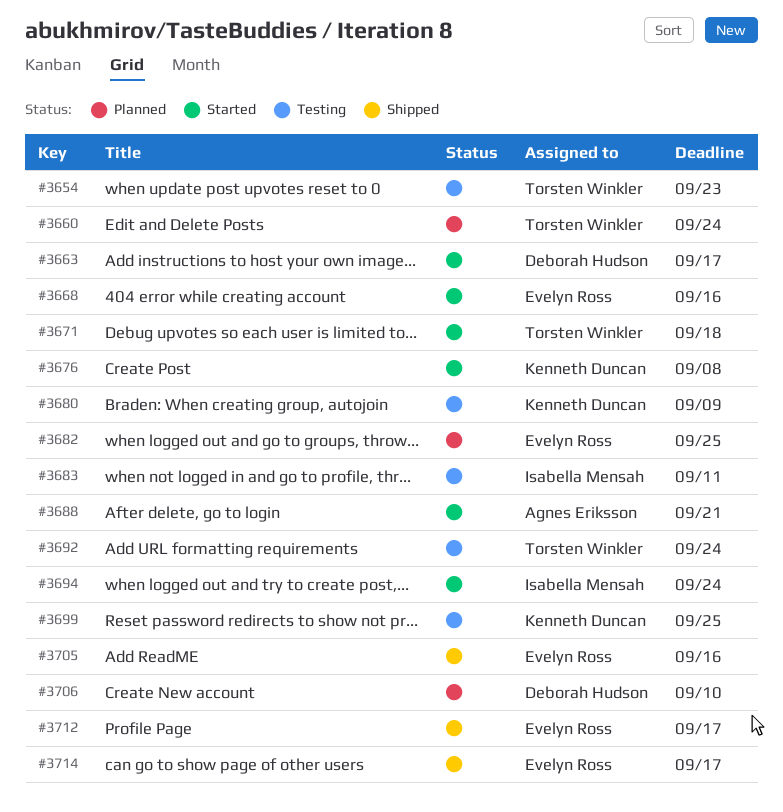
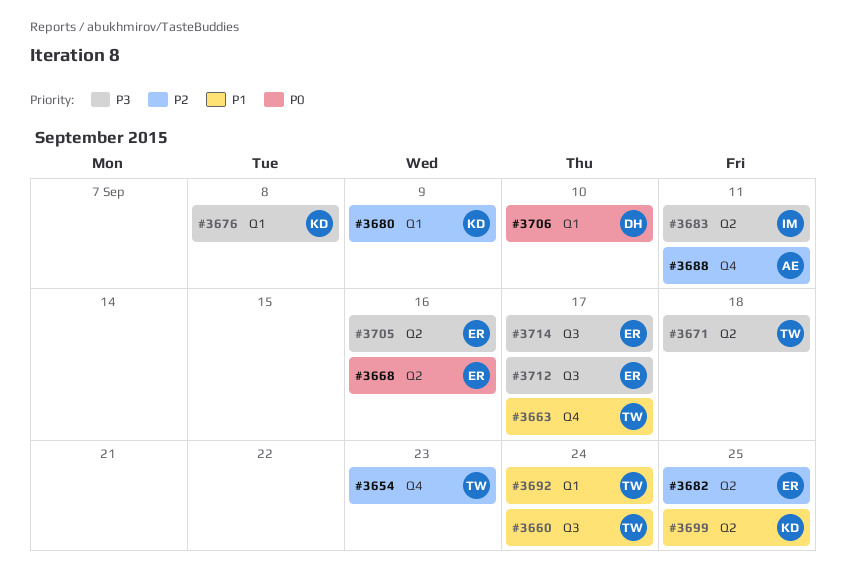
#3663, owner: Deborah Hudson -> Torsten Winkler
#3688, due: Sep 21 -> Sep 11
#3694: present -> none

